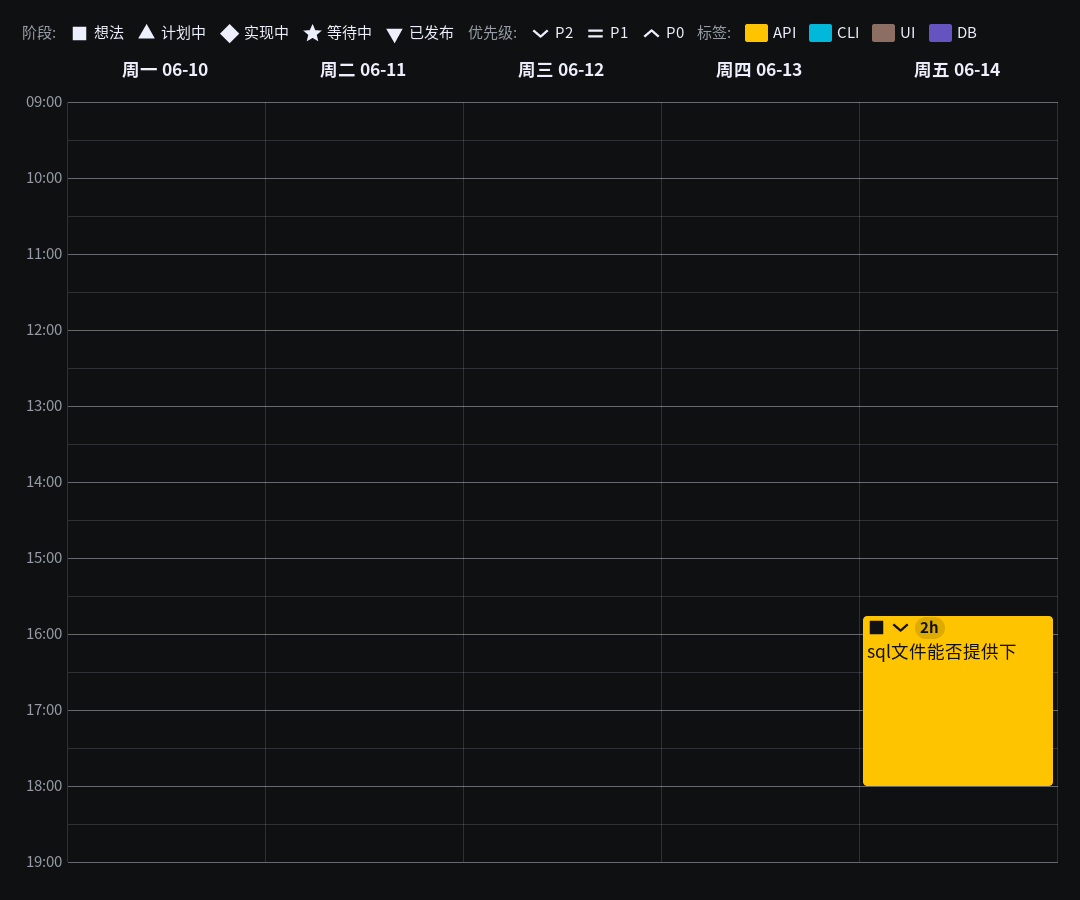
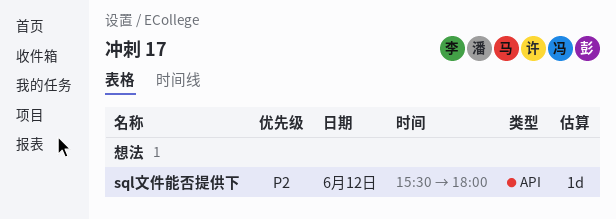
sql文件能否提供下, estimate: 2h -> 1d
sql文件能否提供下, day: Jun 14 -> Jun 12
sql文件能否提供下, begins: 15:45 -> 15:30

